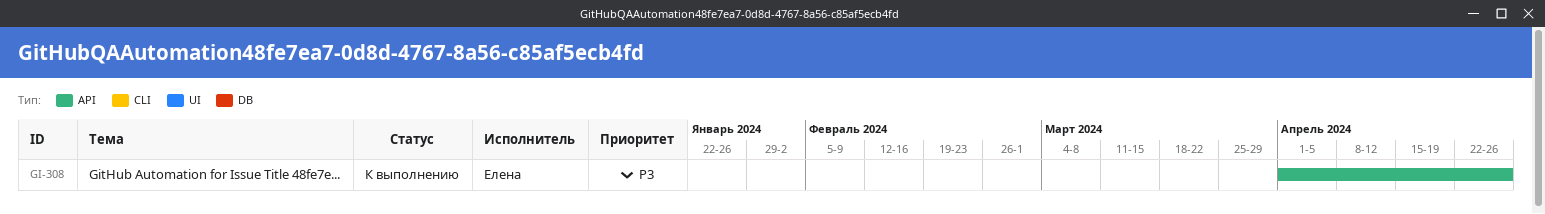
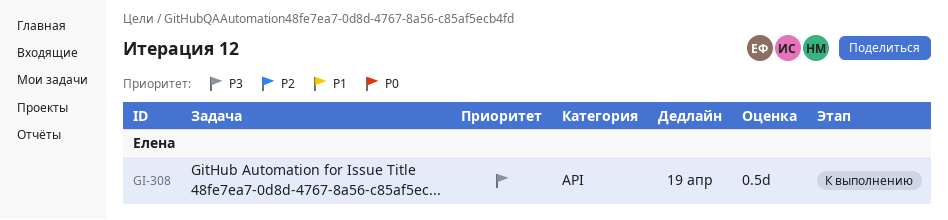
GI-308, due: Apr 26 -> Apr 19

